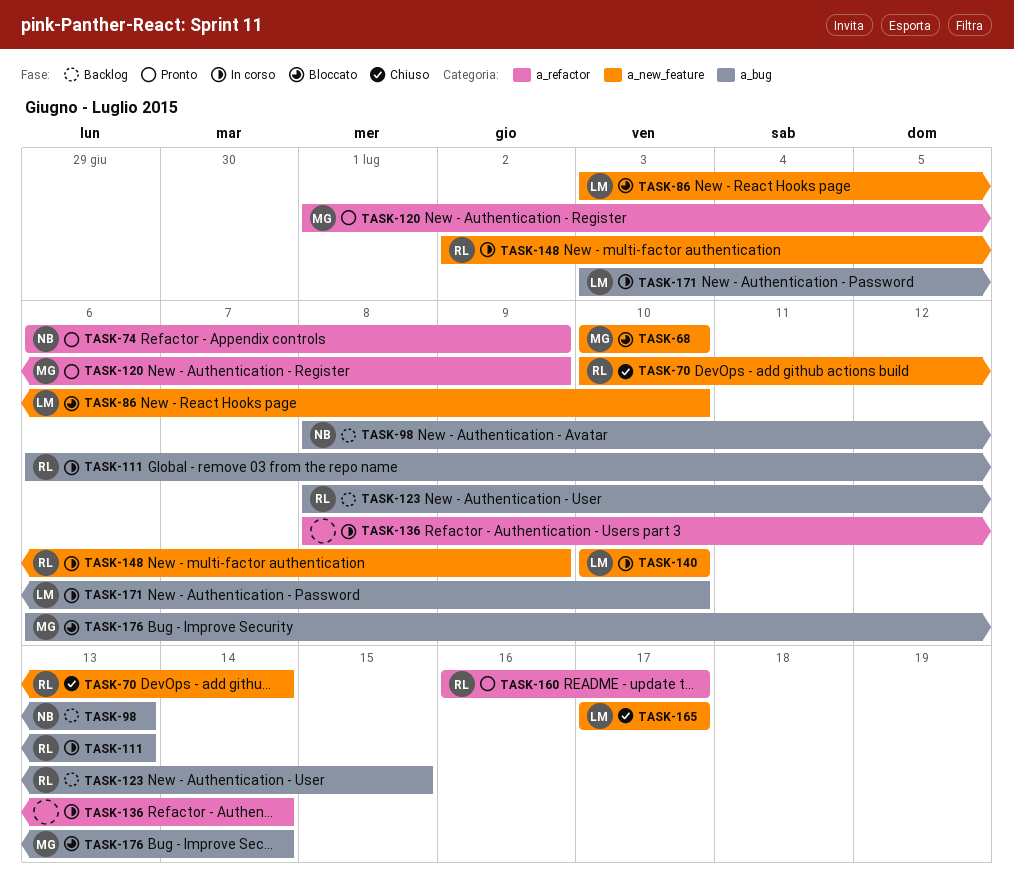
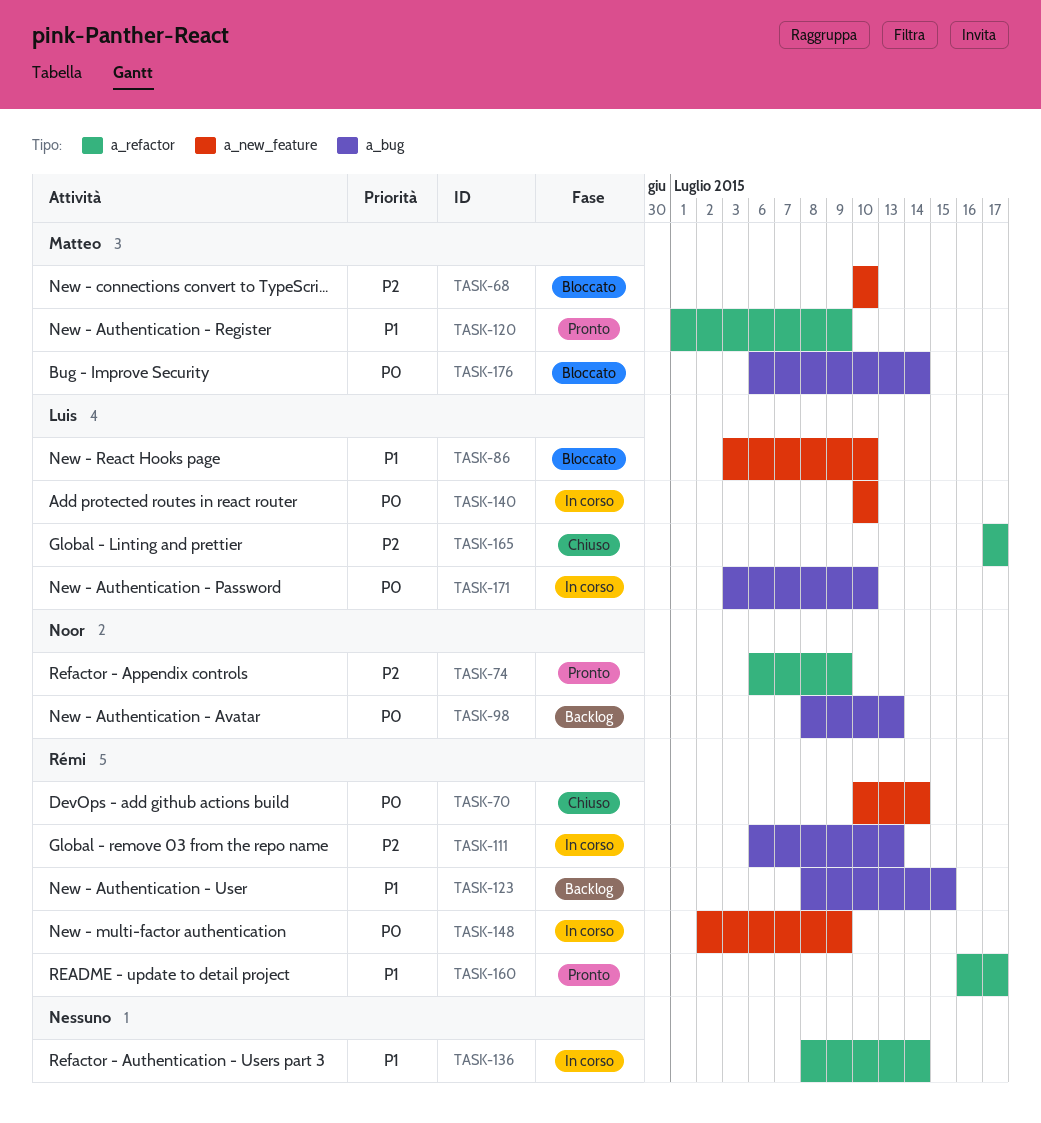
TASK-165, label: a_new_feature -> a_refactor

